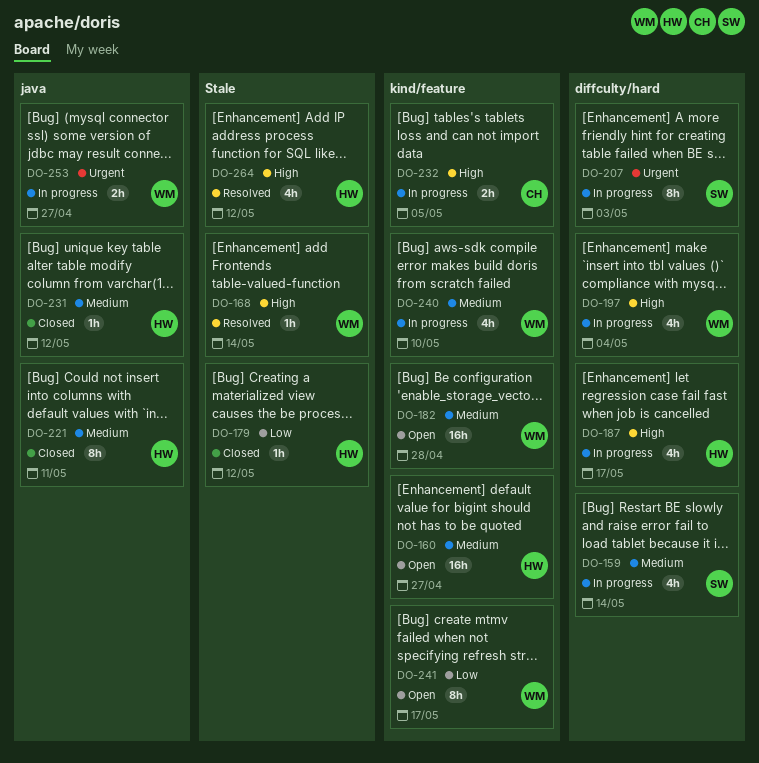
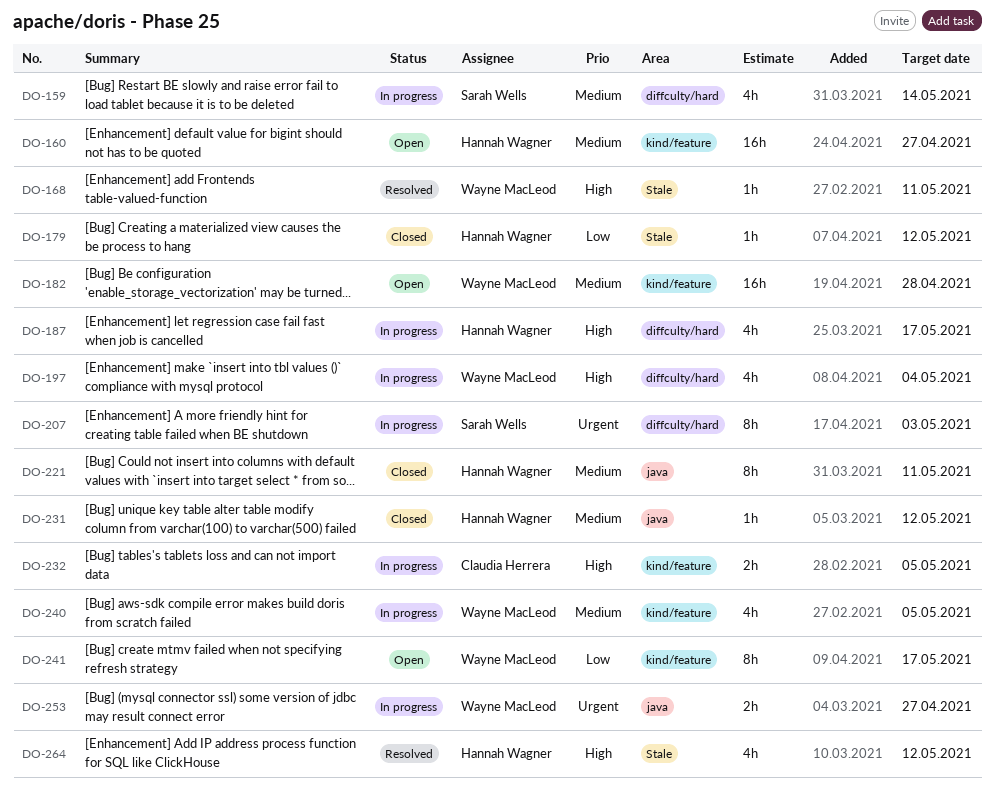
DO-168, due: May 14 -> May 11
DO-240, due: May 10 -> May 5

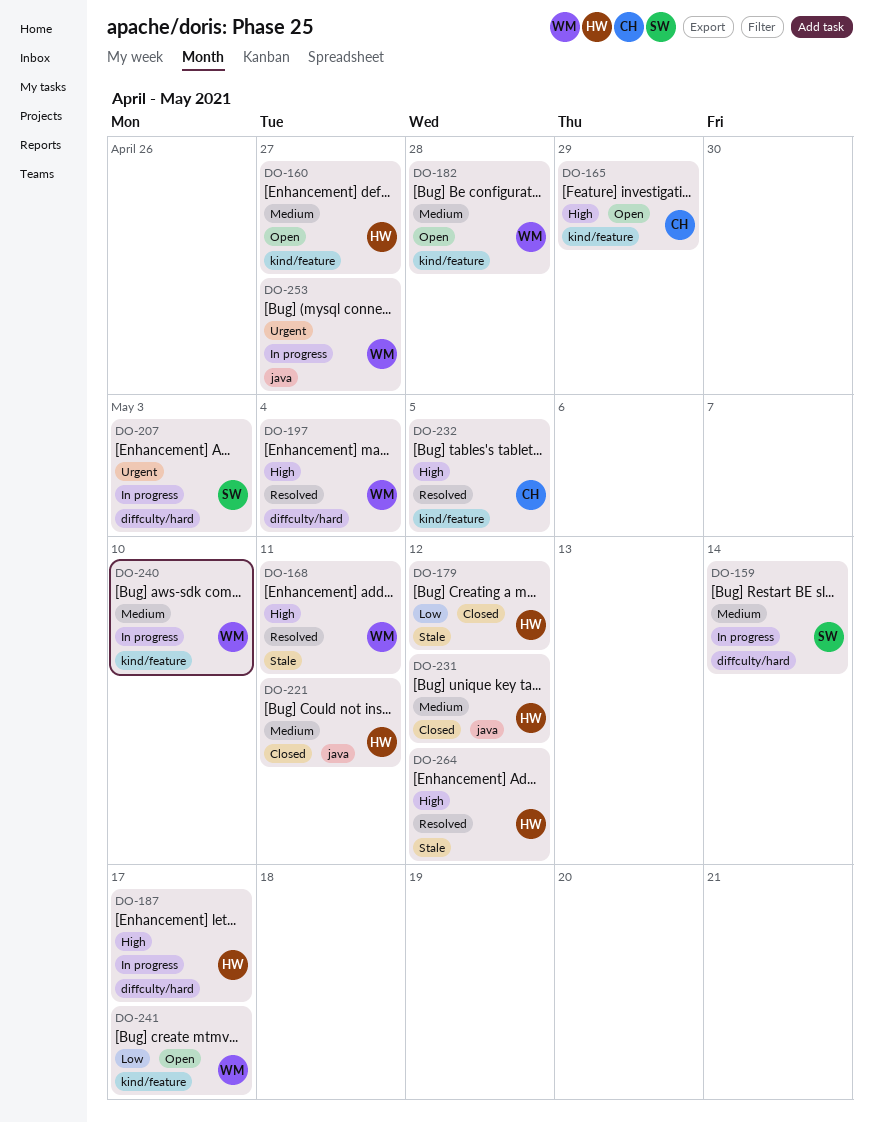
DO-165: none -> present
DO-197, status: In progress -> Resolved
DO-232, status: In progress -> Resolved
DO-240, due: May 5 -> May 10

